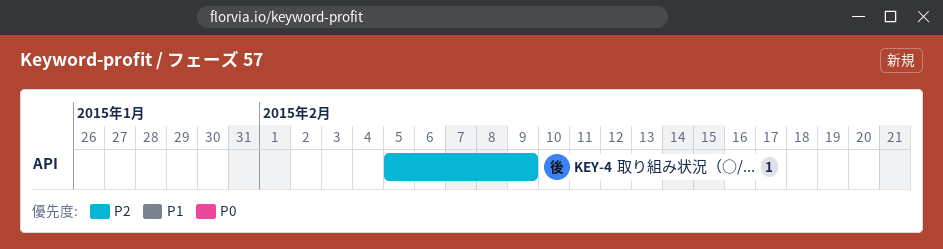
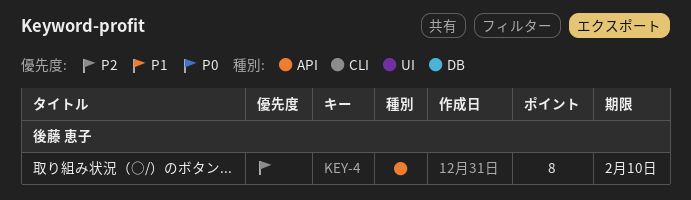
KEY-4, estimate: 1 -> 8
KEY-4, due: Feb 9 -> Feb 10

